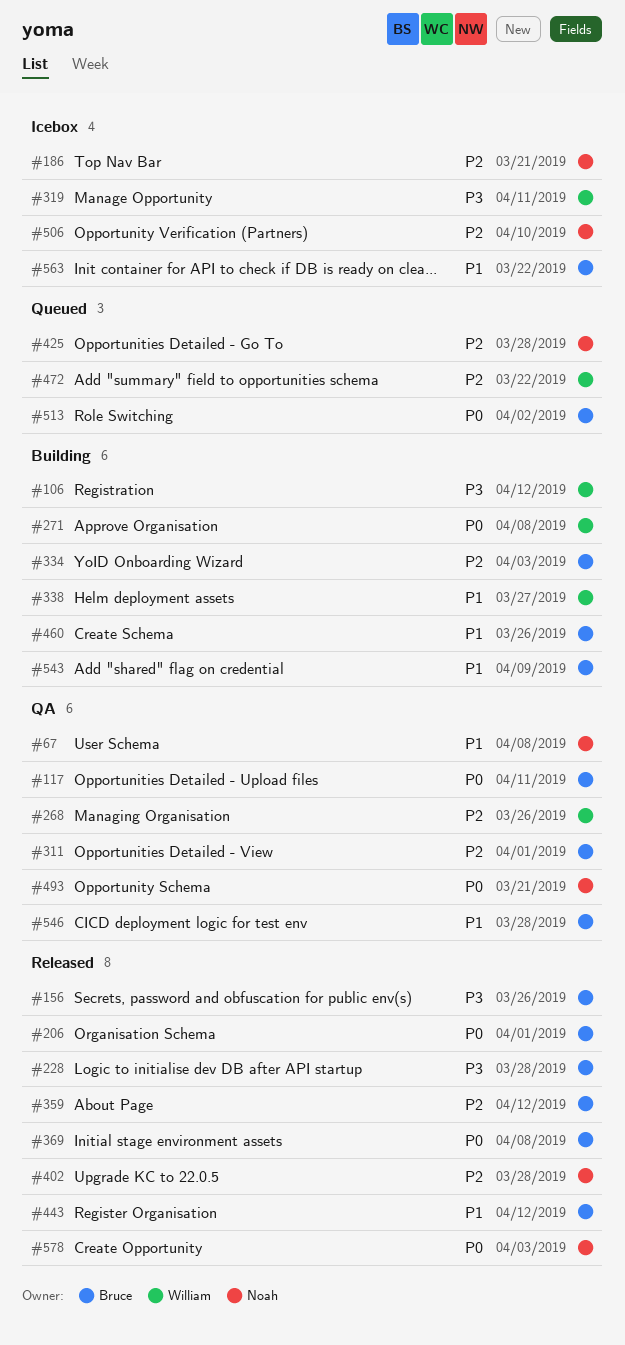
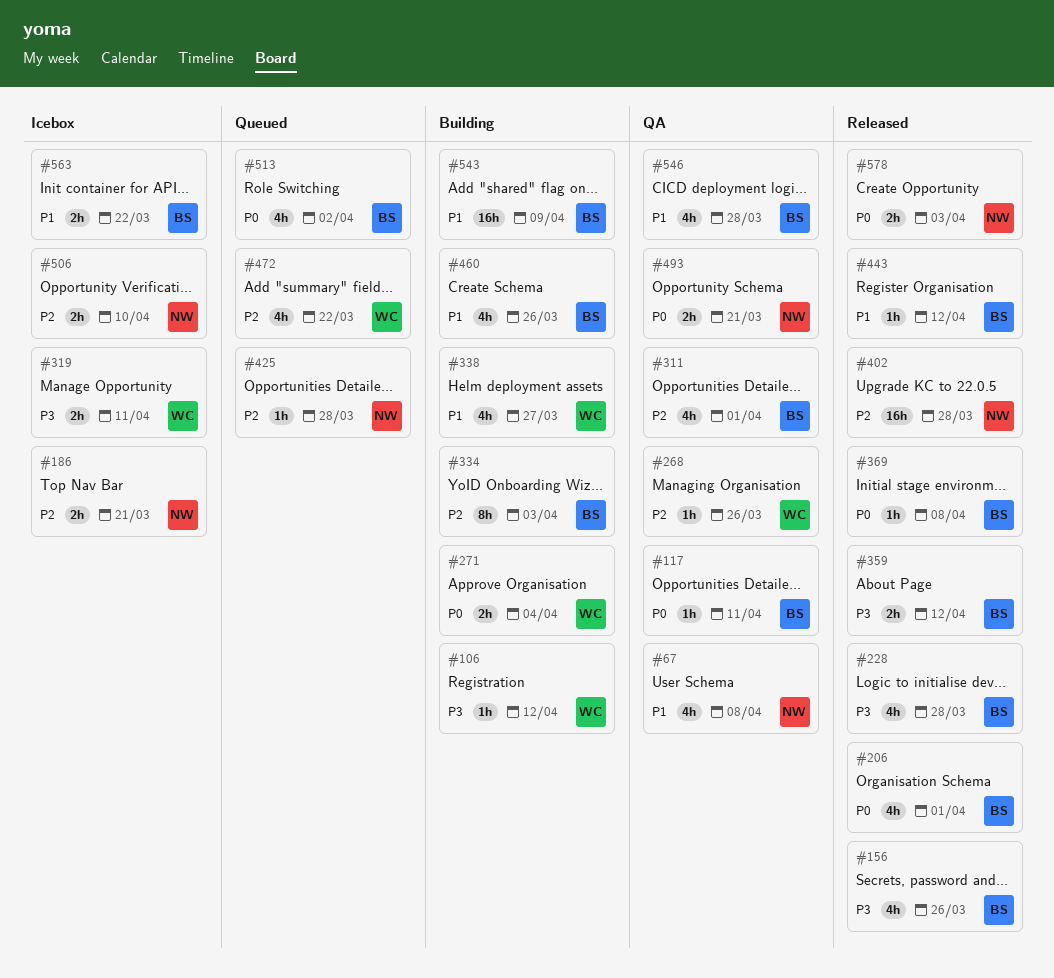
#271, due: Apr 8 -> Apr 4
#359, priority: P2 -> P3

